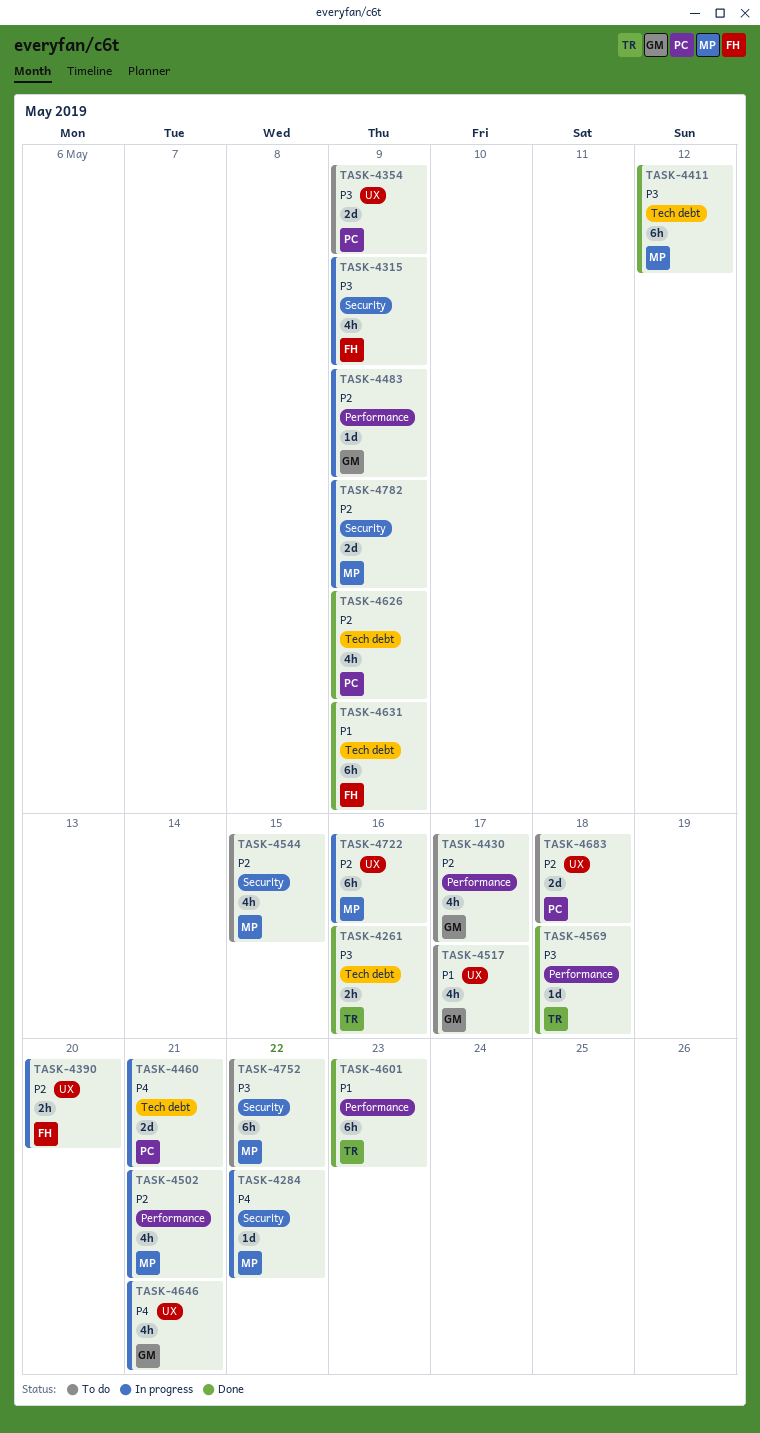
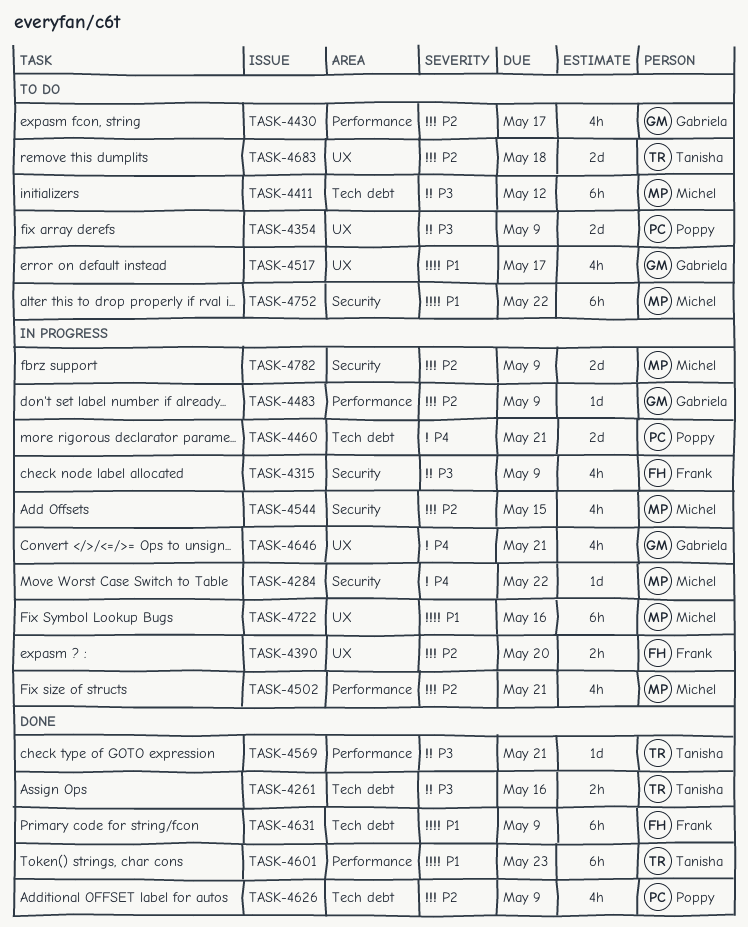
TASK-4411, status: Done -> To do
TASK-4544, status: To do -> In progress
TASK-4569, due: May 18 -> May 21
TASK-4683, owner: Poppy -> Tanisha
TASK-4722, priority: P2 -> P1
TASK-4752, priority: P3 -> P1

